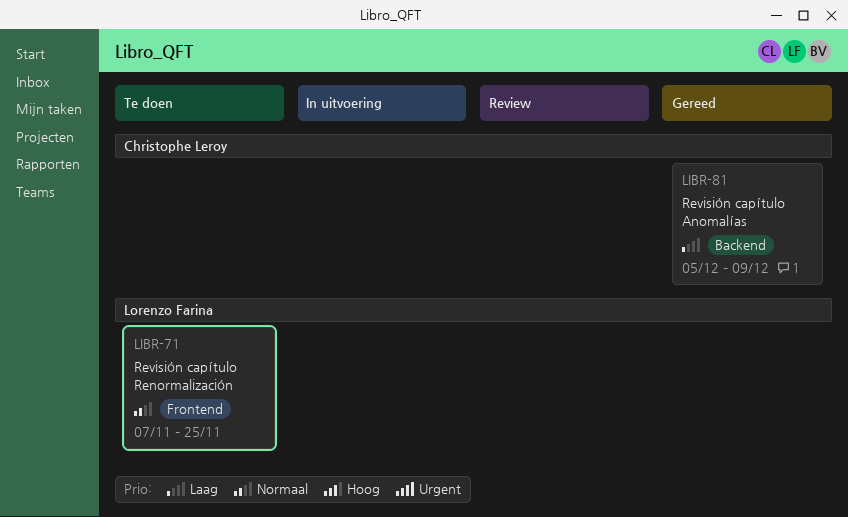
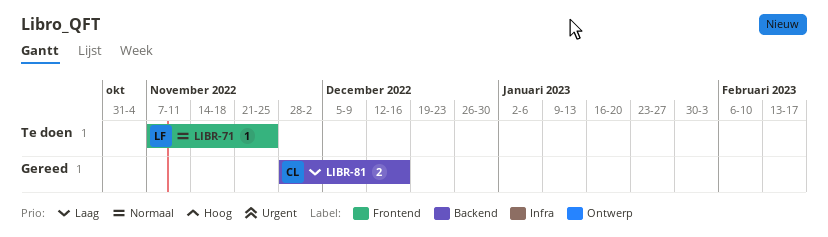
LIBR-81, start: Dec 5 -> Nov 28
LIBR-81, due: Dec 9 -> Dec 16

